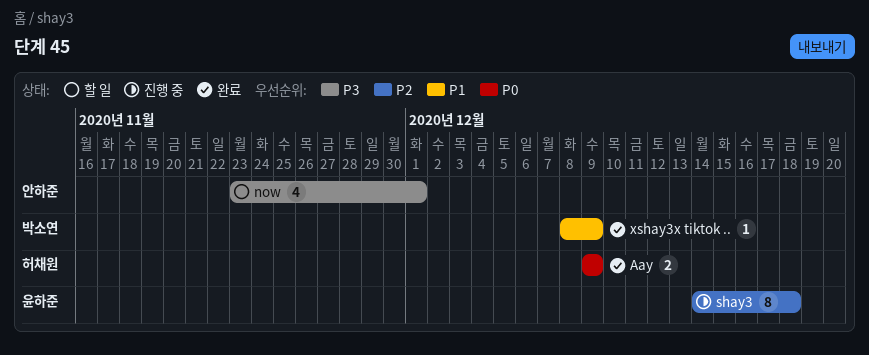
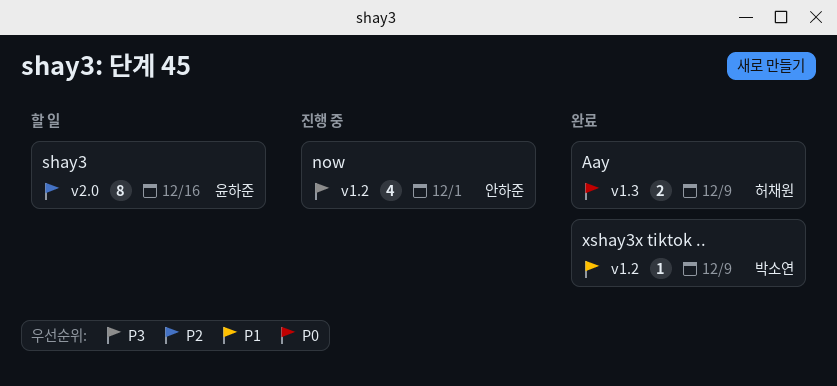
now, status: 할 일 -> 진행 중
shay3, status: 진행 중 -> 할 일
shay3, due: Dec 18 -> Dec 16

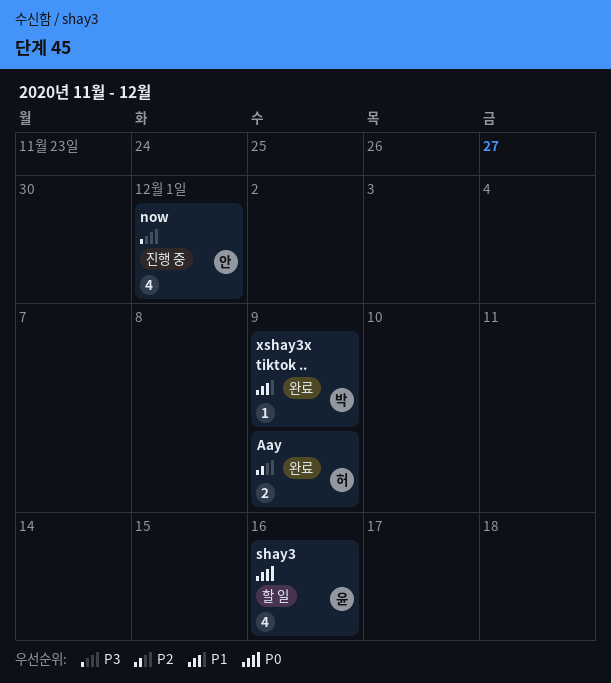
Aay, priority: P0 -> P2
shay3, priority: P2 -> P0
shay3, estimate: 8 -> 4

